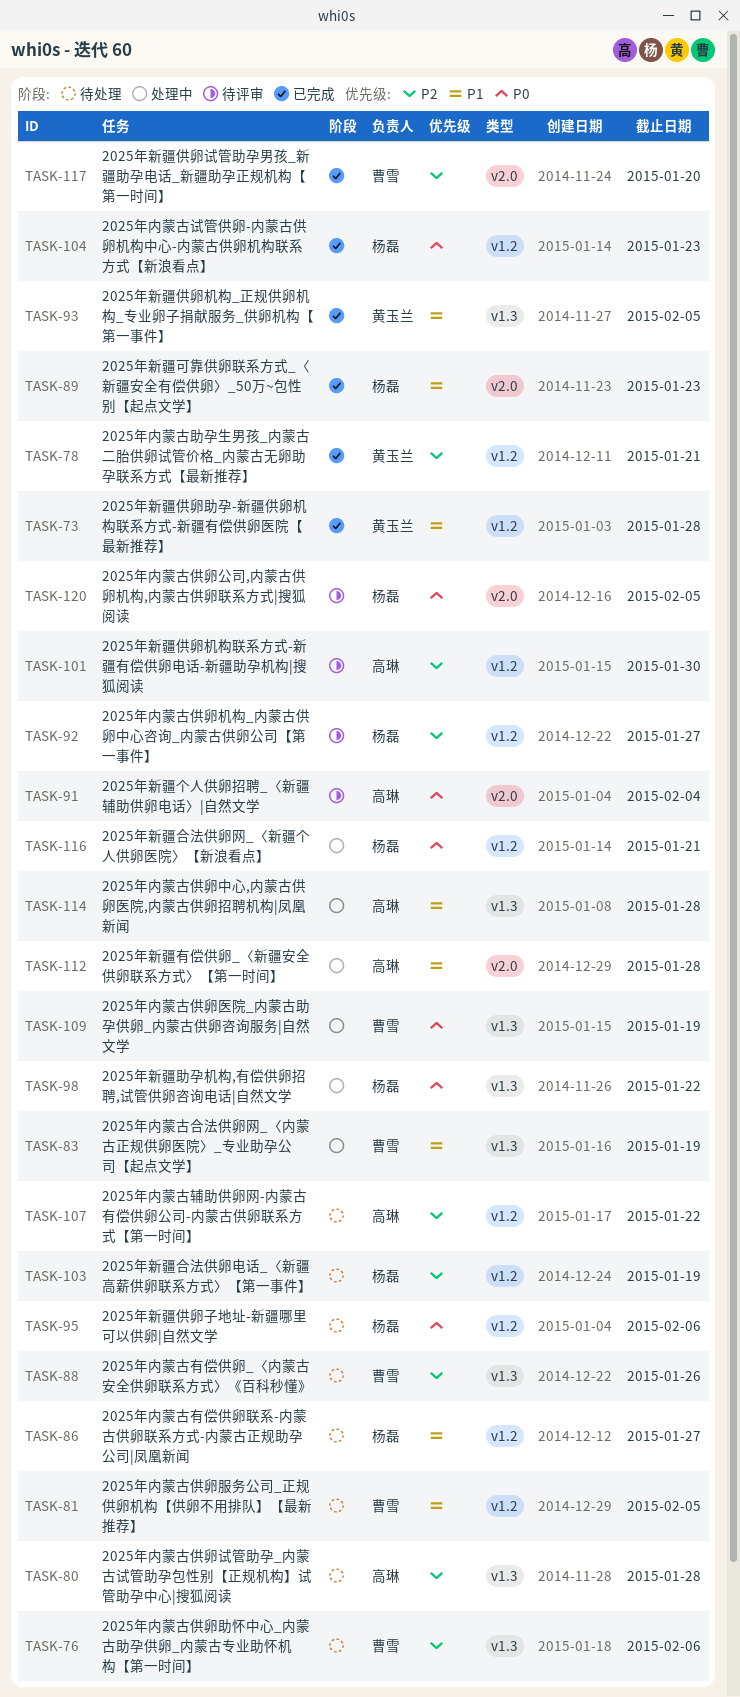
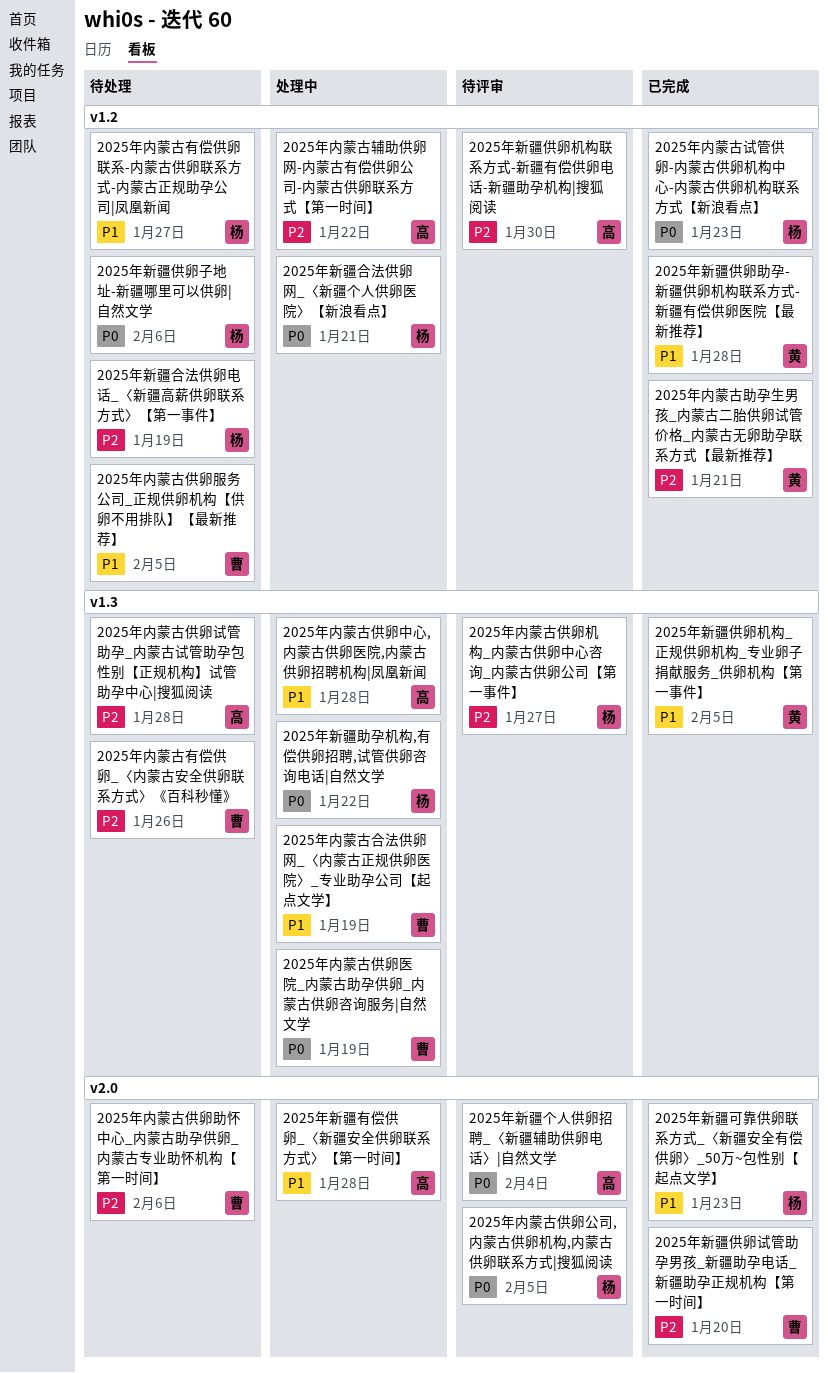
2025年内蒙古供卵助怀中心_内蒙古助孕供卵_内蒙古专业助怀机构【第一时间】, label: v1.3 -> v2.0
2025年内蒙古供卵机构_内蒙古供卵中心咨询_内蒙古供卵公司【第一事件】, label: v1.2 -> v1.3
2025年内蒙古辅助供卵网-内蒙古有偿供卵公司-内蒙古供卵联系方式【第一时间】, status: 待处理 -> 处理中

